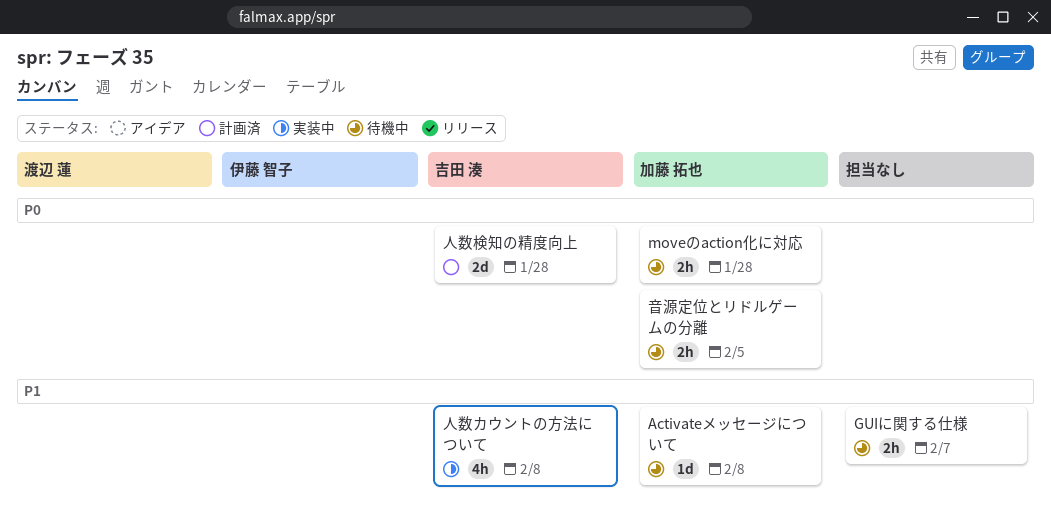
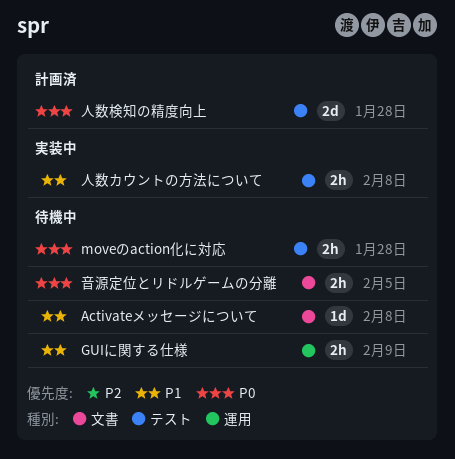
GUIに関する仕様, due: Feb 7 -> Feb 9
人数カウントの方法について, estimate: 4h -> 2h

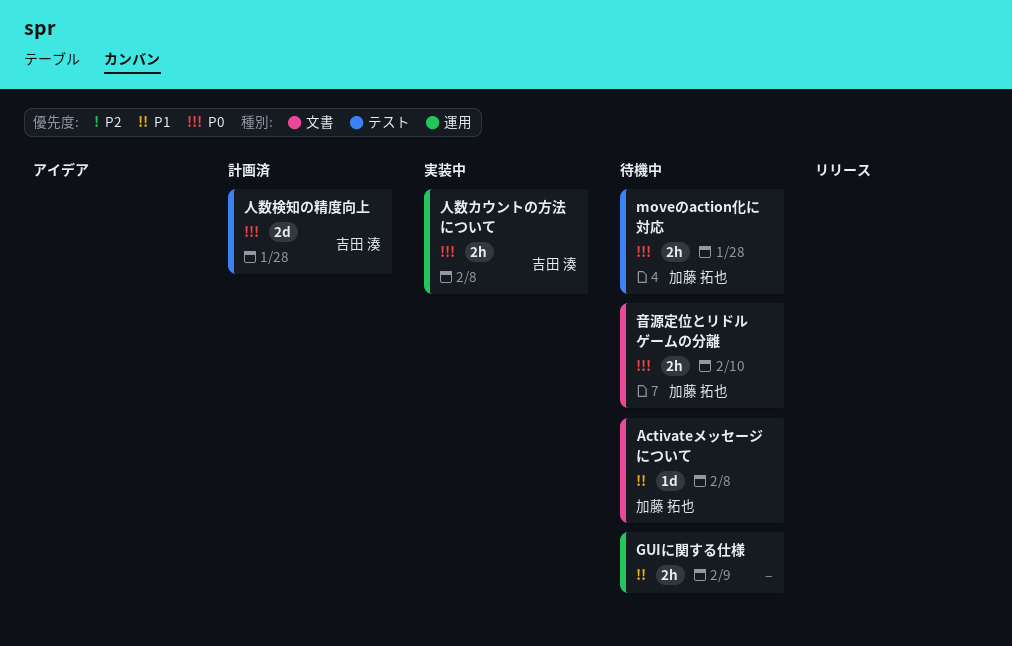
人数カウントの方法について, priority: P1 -> P0
人数カウントの方法について, label: テスト -> 運用
音源定位とリドルゲームの分離, due: Feb 5 -> Feb 10

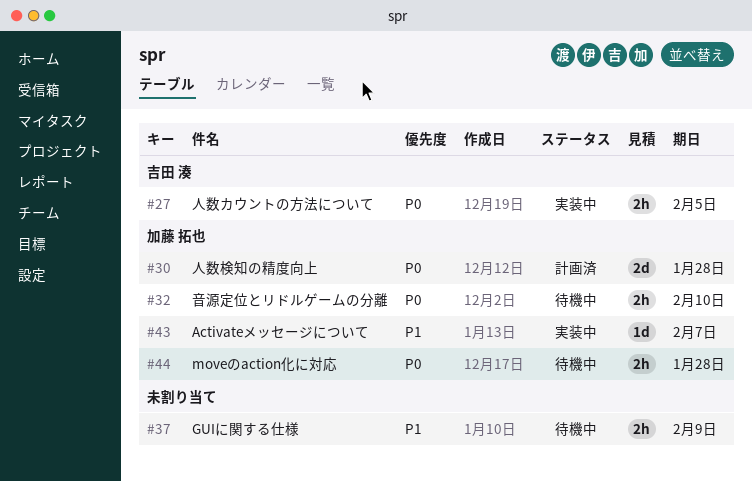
Activateメッセージについて, status: 待機中 -> 実装中
Activateメッセージについて, due: Feb 8 -> Feb 7
人数カウントの方法について, due: Feb 8 -> Feb 5
人数検知の精度向上, owner: 吉田 湊 -> 加藤 拓也

